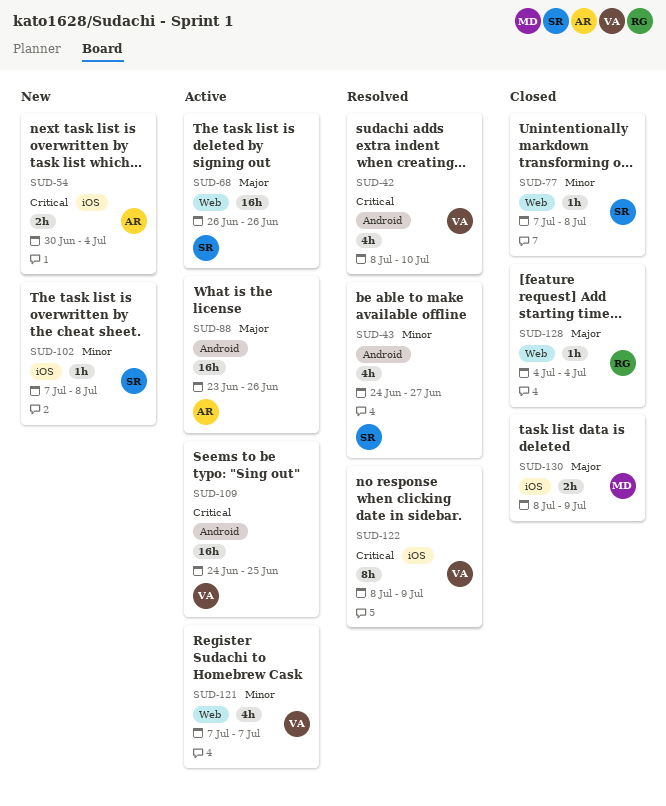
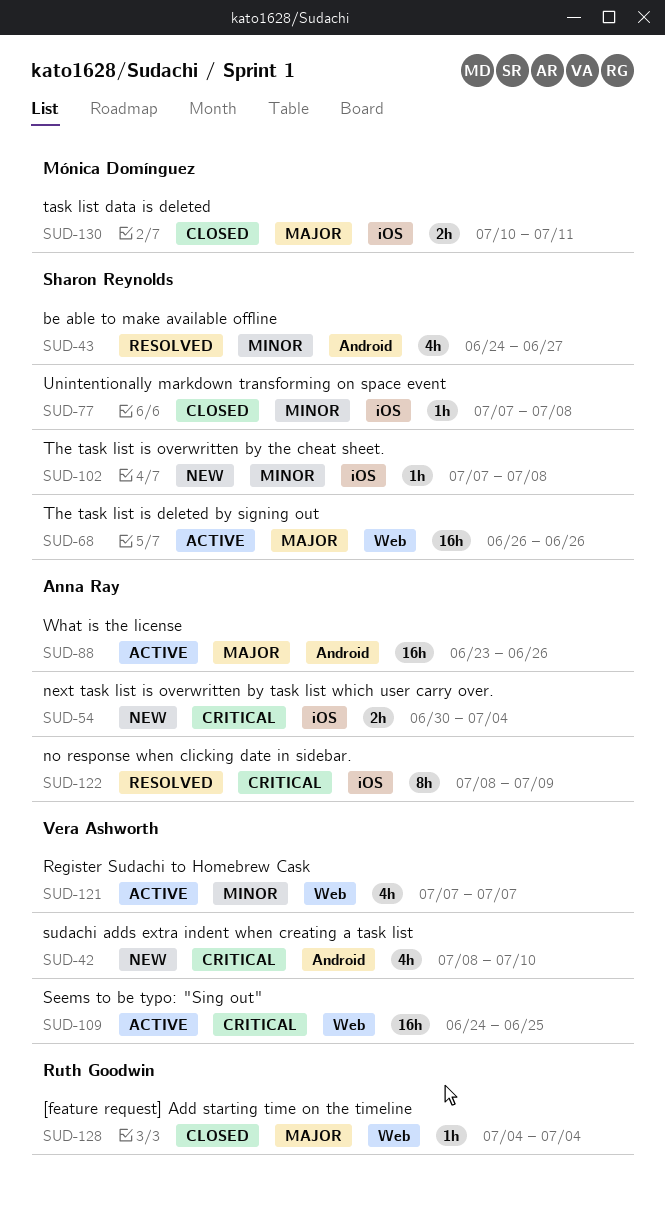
SUD-42, status: Resolved -> New
SUD-77, label: Web -> iOS
SUD-109, label: Android -> Web
SUD-122, owner: Vera Ashworth -> Anna Ray
SUD-130, start: Jul 8 -> Jul 10
SUD-130, due: Jul 9 -> Jul 11

